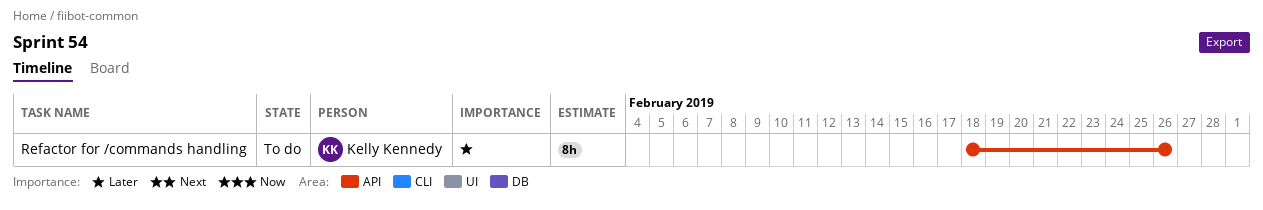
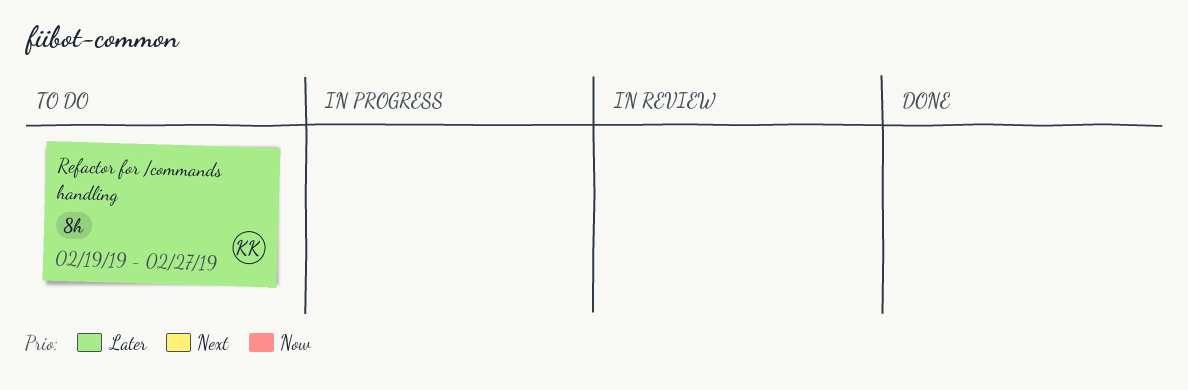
Refactor for /commands handling, start: Feb 18 -> Feb 19
Refactor for /commands handling, due: Feb 26 -> Feb 27

